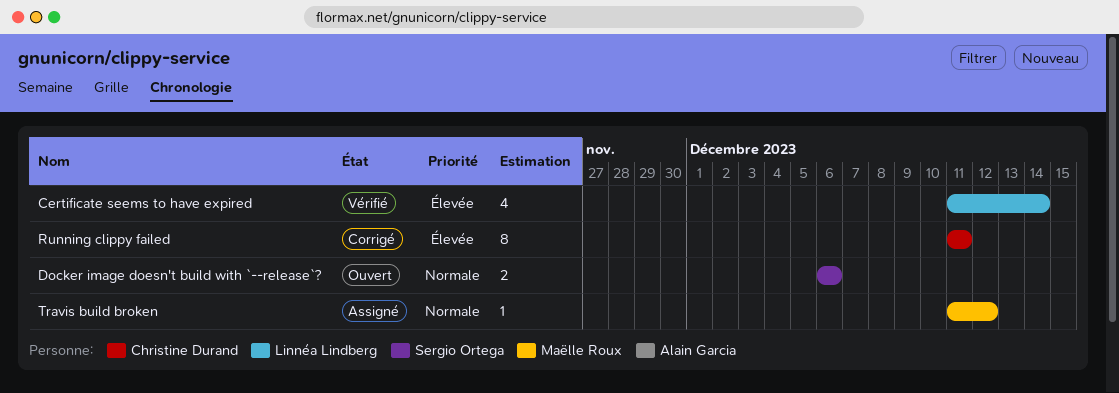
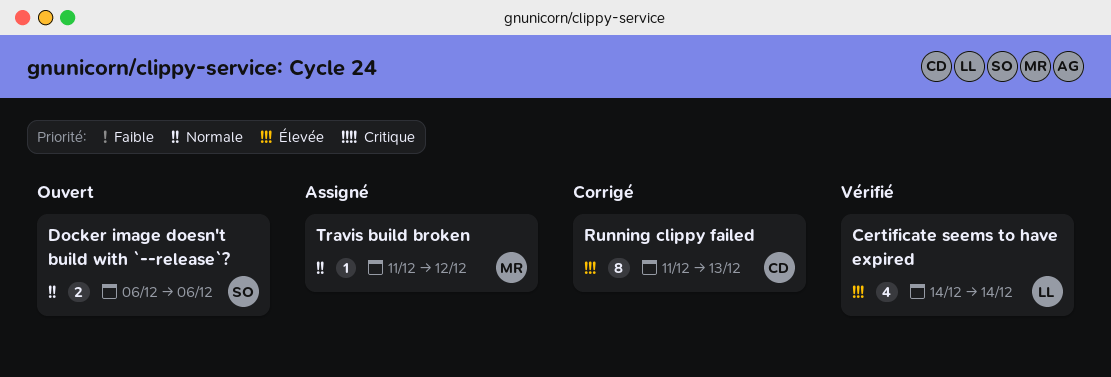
Certificate seems to have expired, start: Dec 11 -> Dec 14
Running clippy failed, due: Dec 11 -> Dec 13

